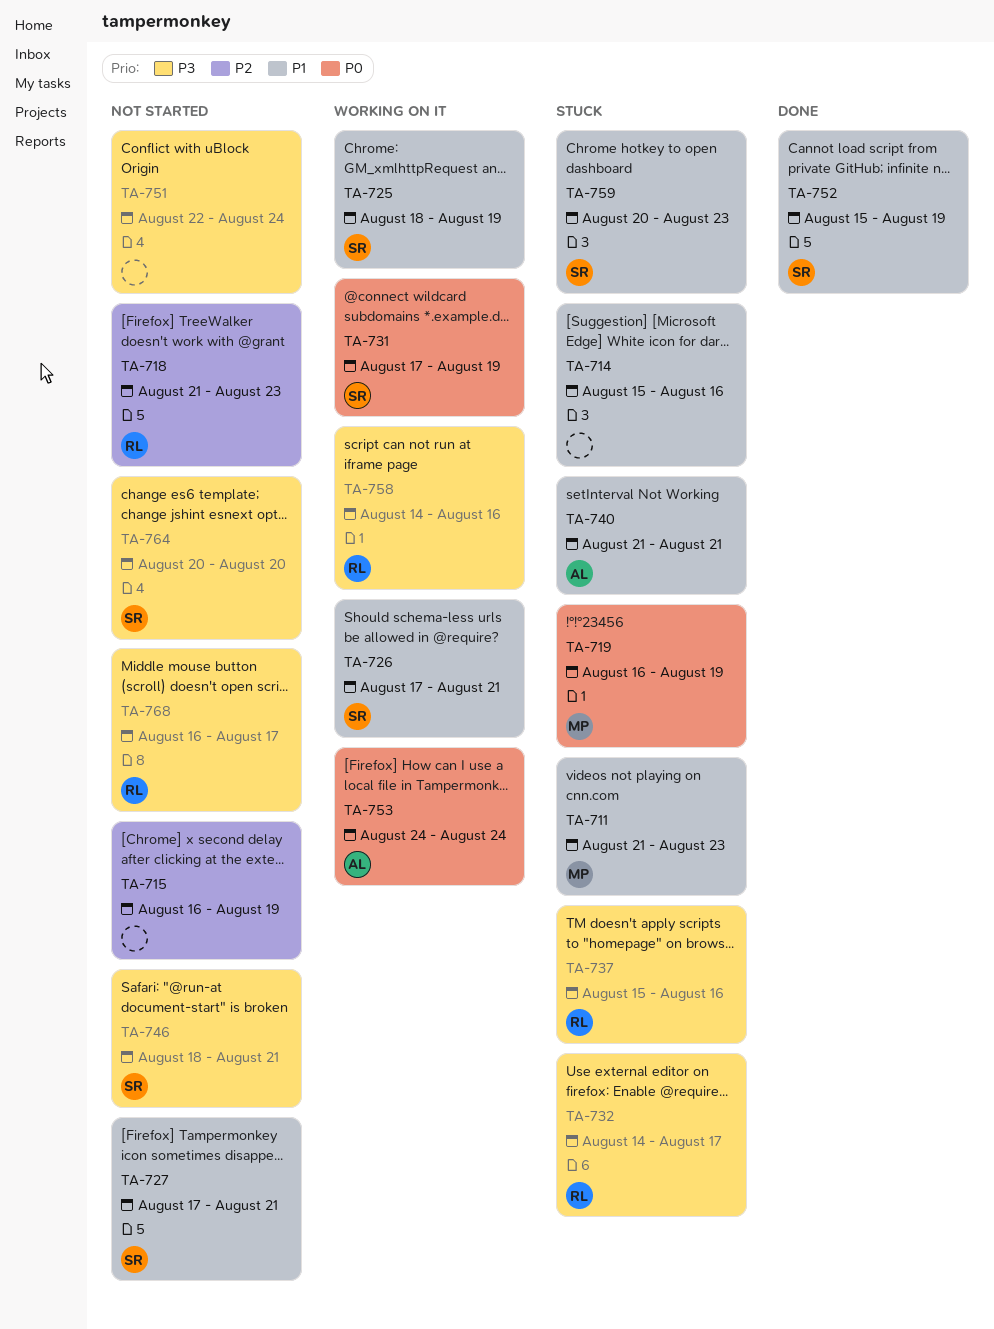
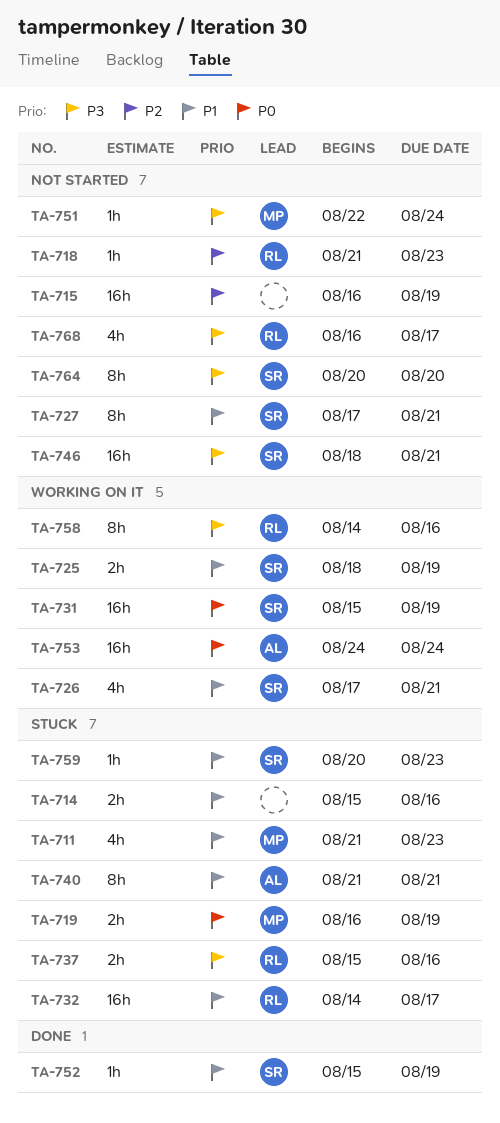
TA-731, start: Aug 17 -> Aug 15
TA-732, priority: P3 -> P1
TA-751, owner: none -> MP

